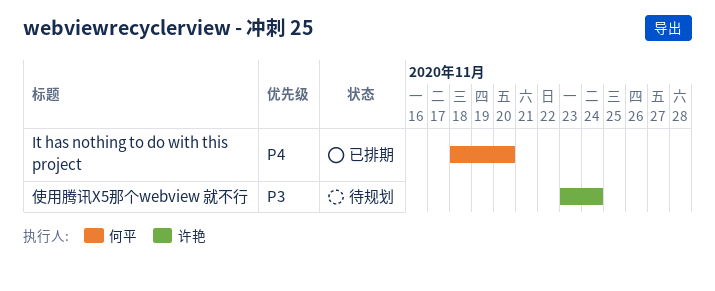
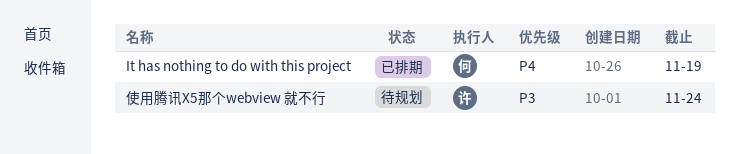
It has nothing to do with this project, due: Nov 20 -> Nov 19

